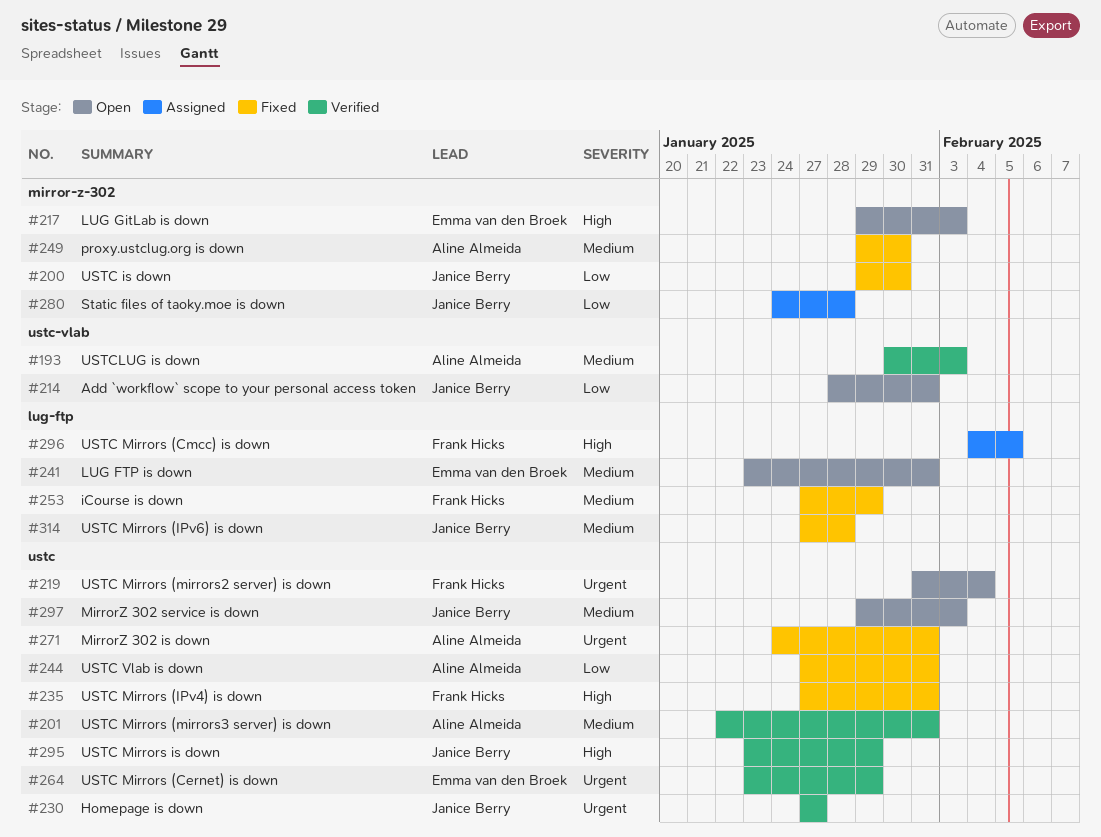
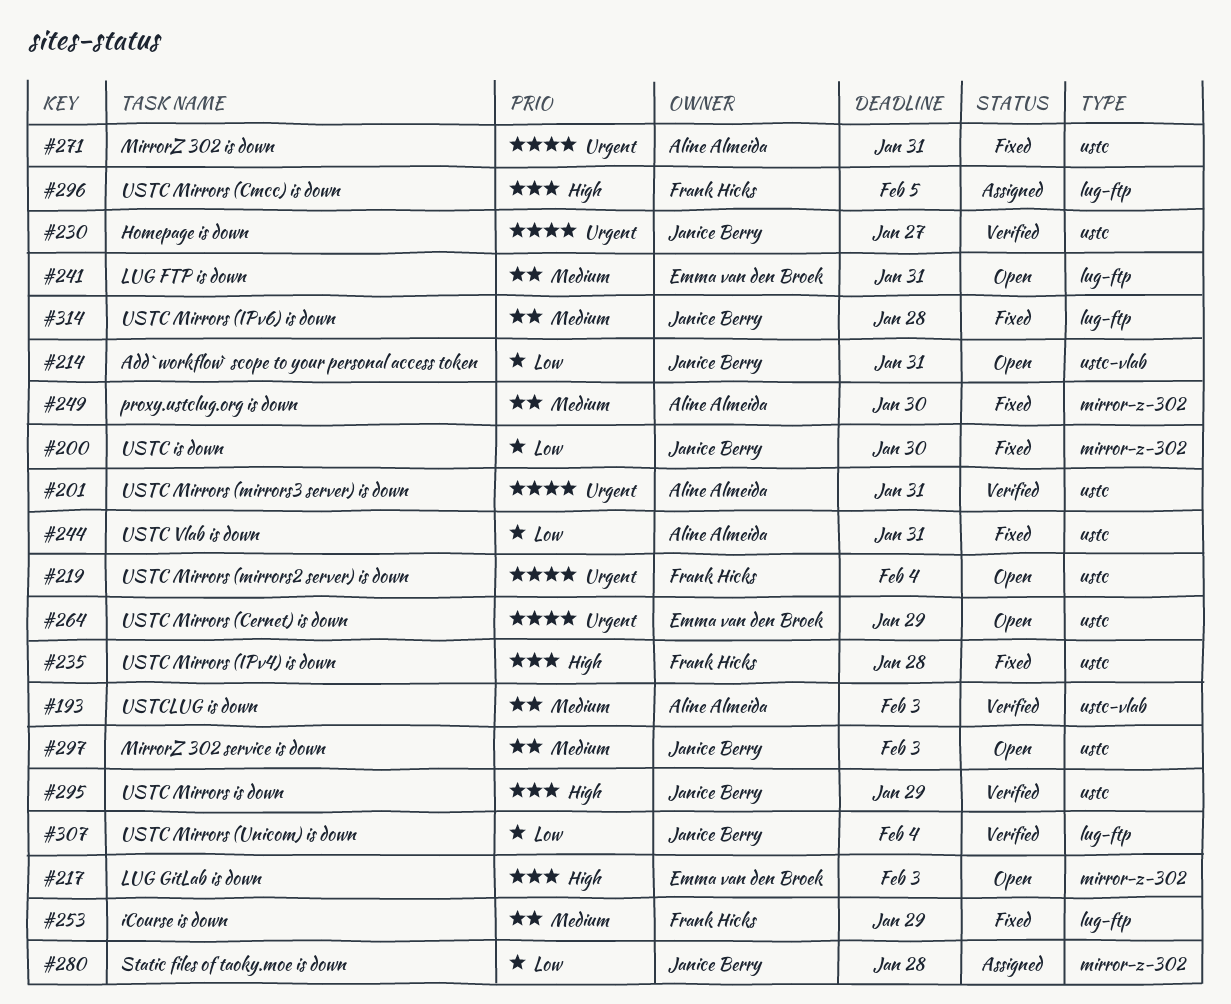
#201, priority: Medium -> Urgent
#235, due: Jan 31 -> Jan 28
#264, status: Verified -> Open
#307: none -> present

